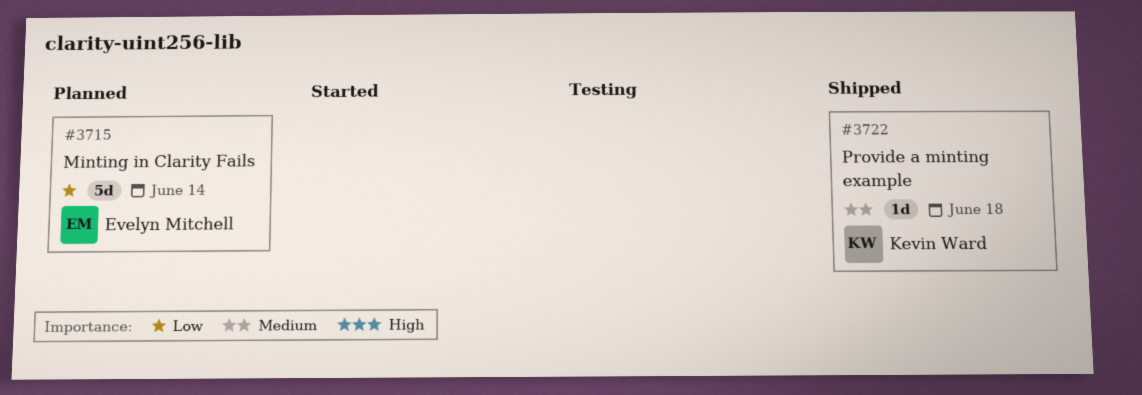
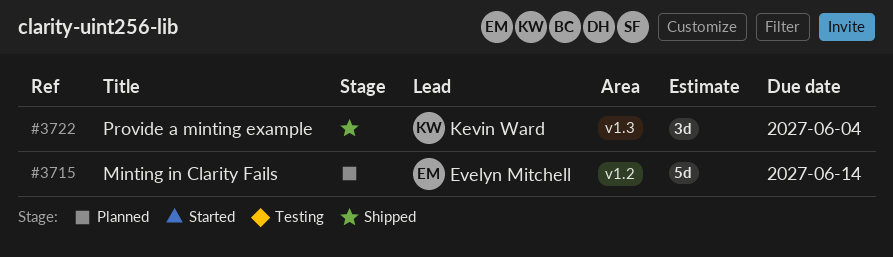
#3722, estimate: 1d -> 3d
#3722, due: Jun 18 -> Jun 4

